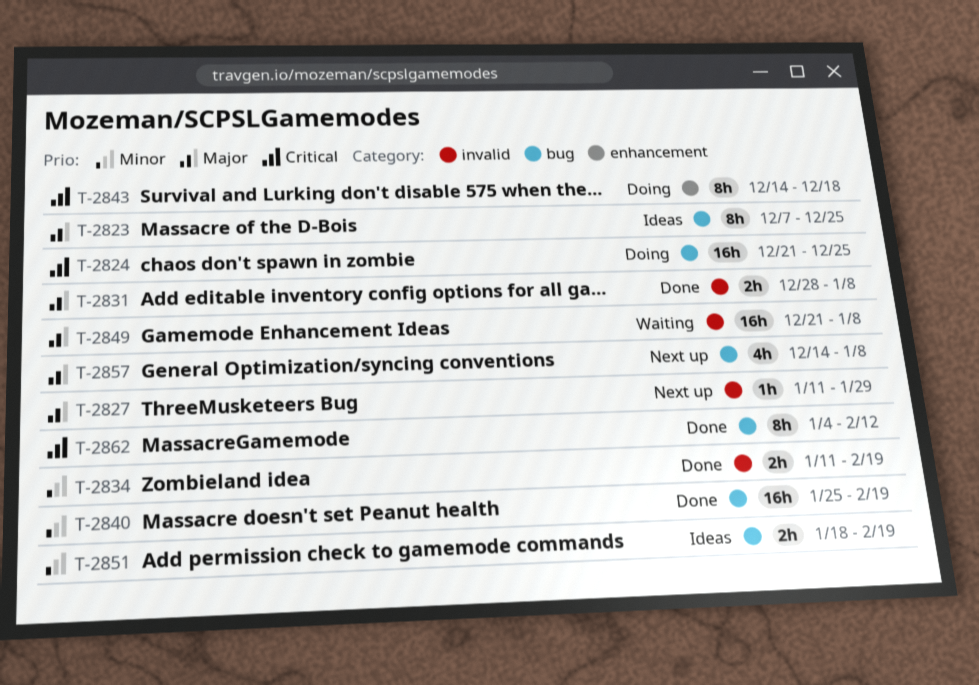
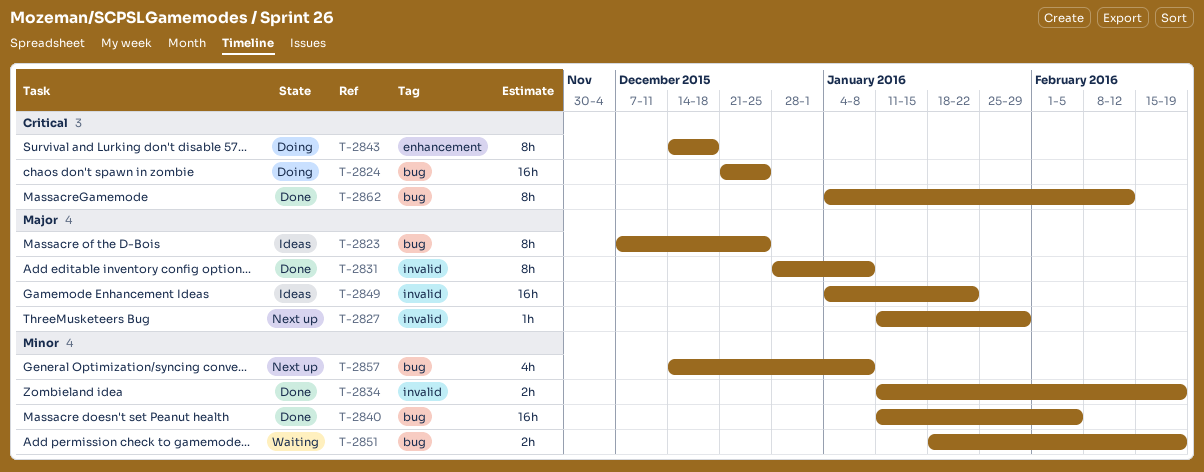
T-2831, estimate: 2h -> 8h
T-2840, start: Jan 25 -> Jan 11
T-2840, due: Feb 19 -> Feb 5
T-2849, status: Waiting -> Ideas
T-2849, start: Dec 21 -> Jan 4
T-2849, due: Jan 8 -> Jan 22
T-2851, status: Ideas -> Waiting
T-2857, priority: Major -> Minor

